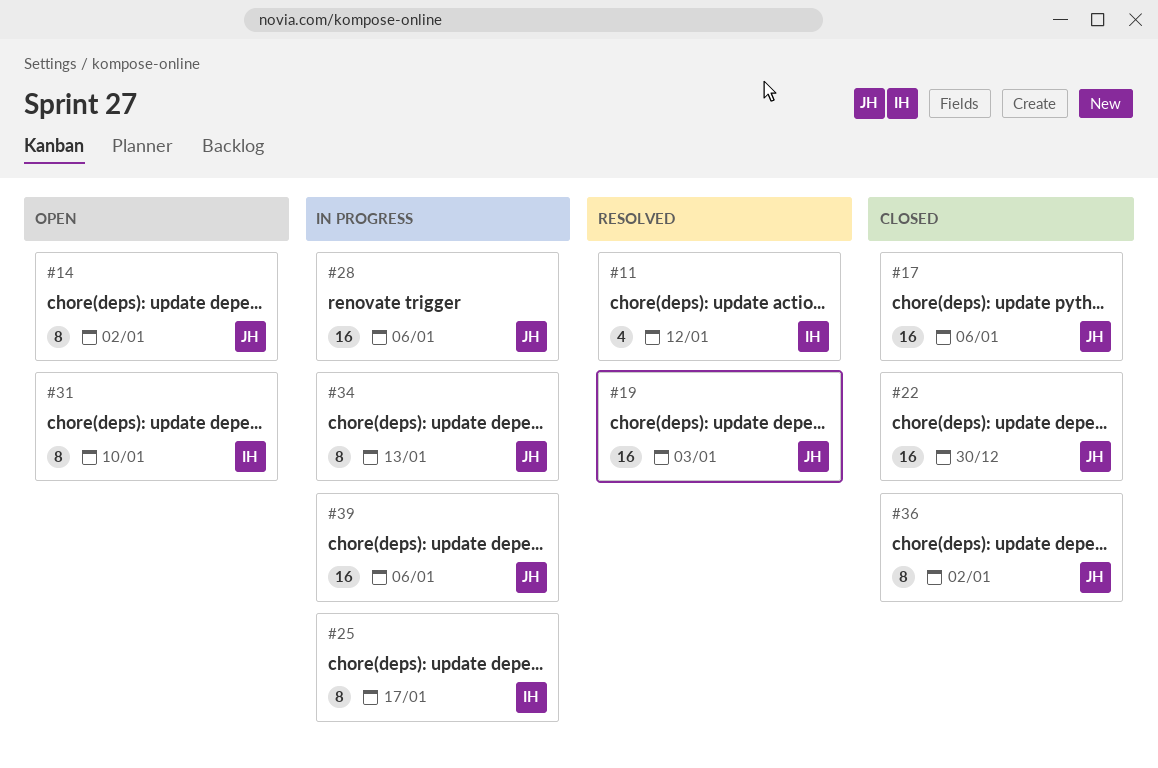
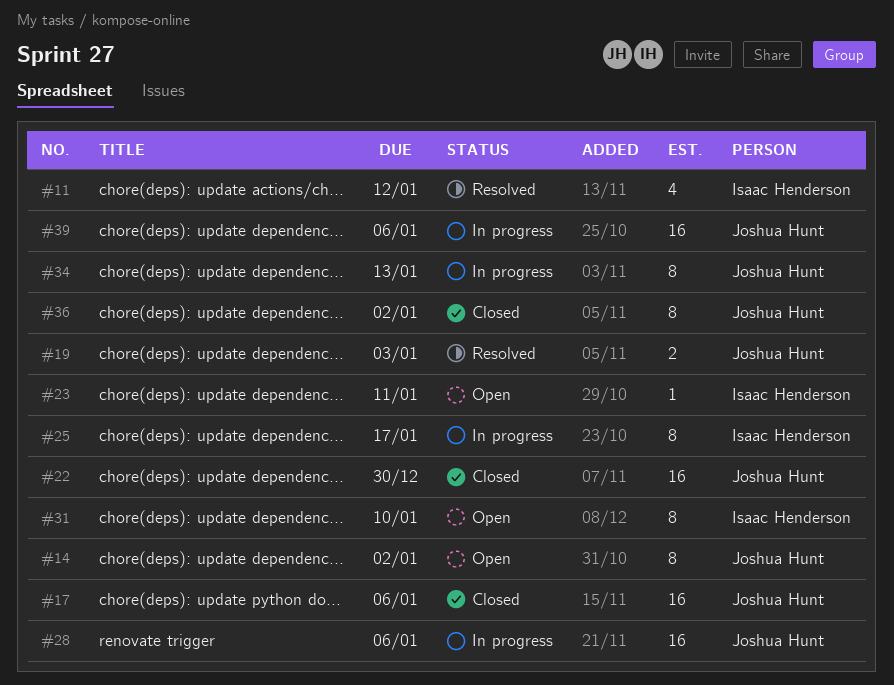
#19, estimate: 16 -> 2
#23: none -> present

